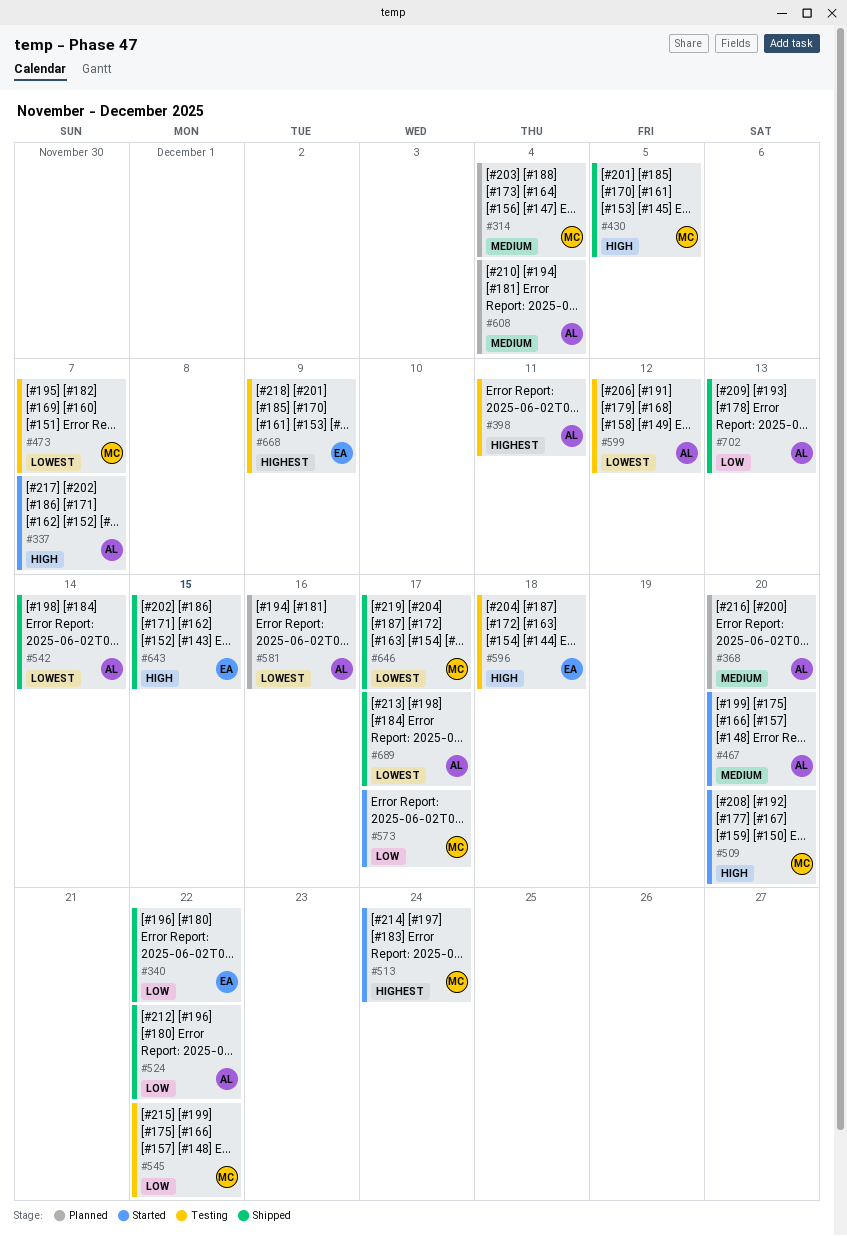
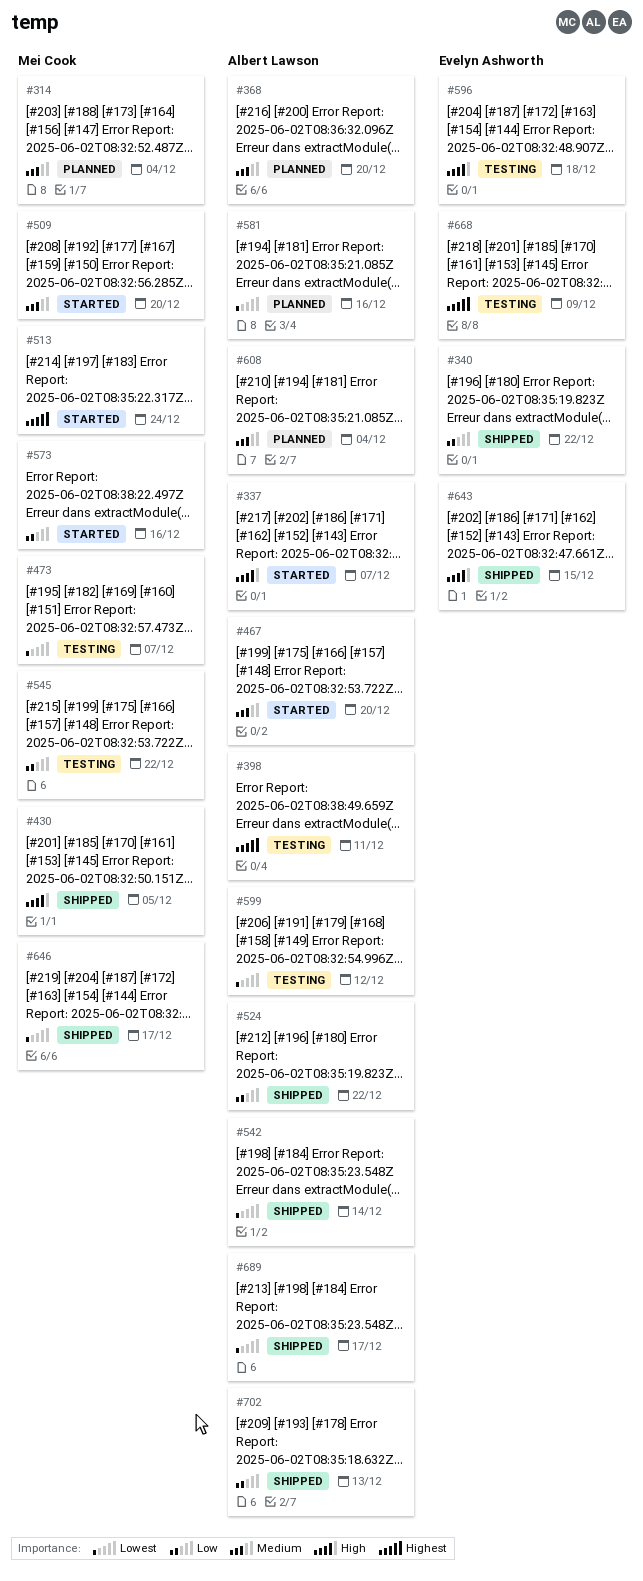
#509, priority: High -> Medium
#573, due: Dec 17 -> Dec 16

